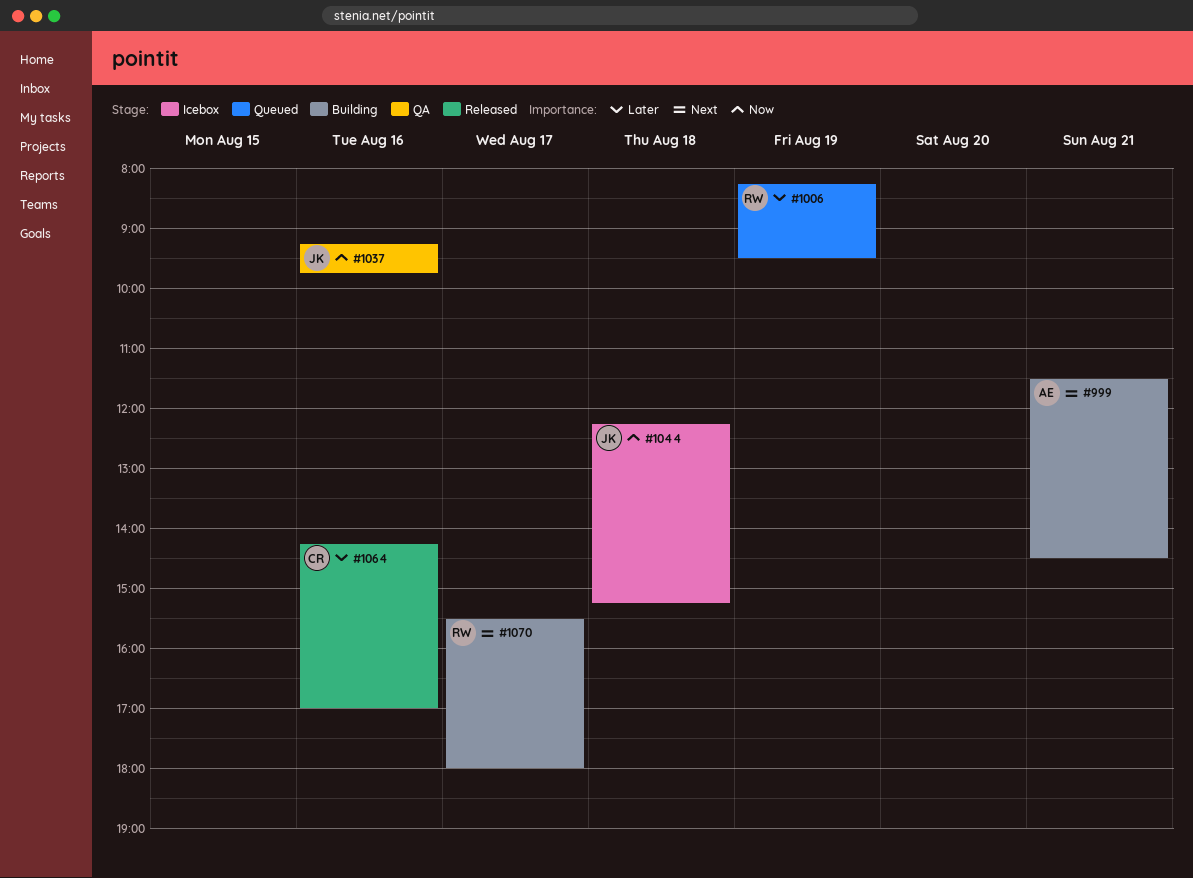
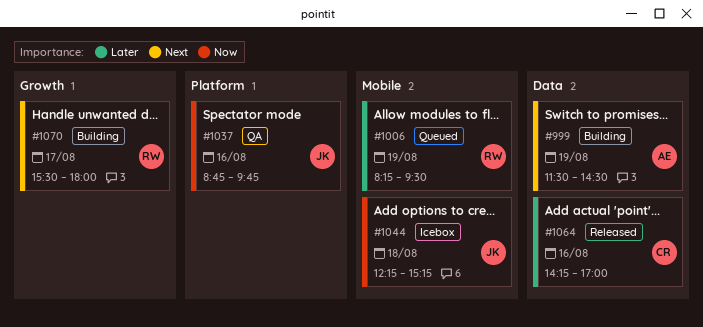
#999, day: Aug 21 -> Aug 19
#1037, begins: 09:15 -> 08:45

